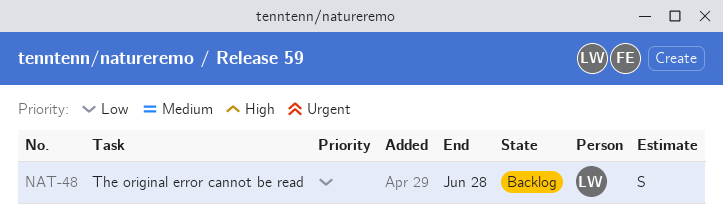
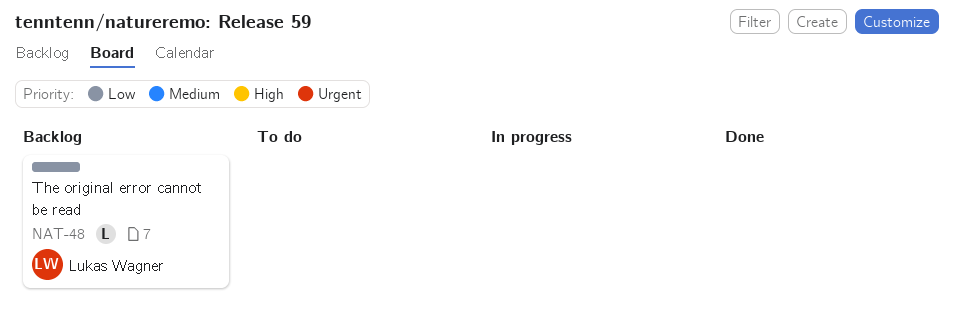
NAT-48, estimate: S -> L

